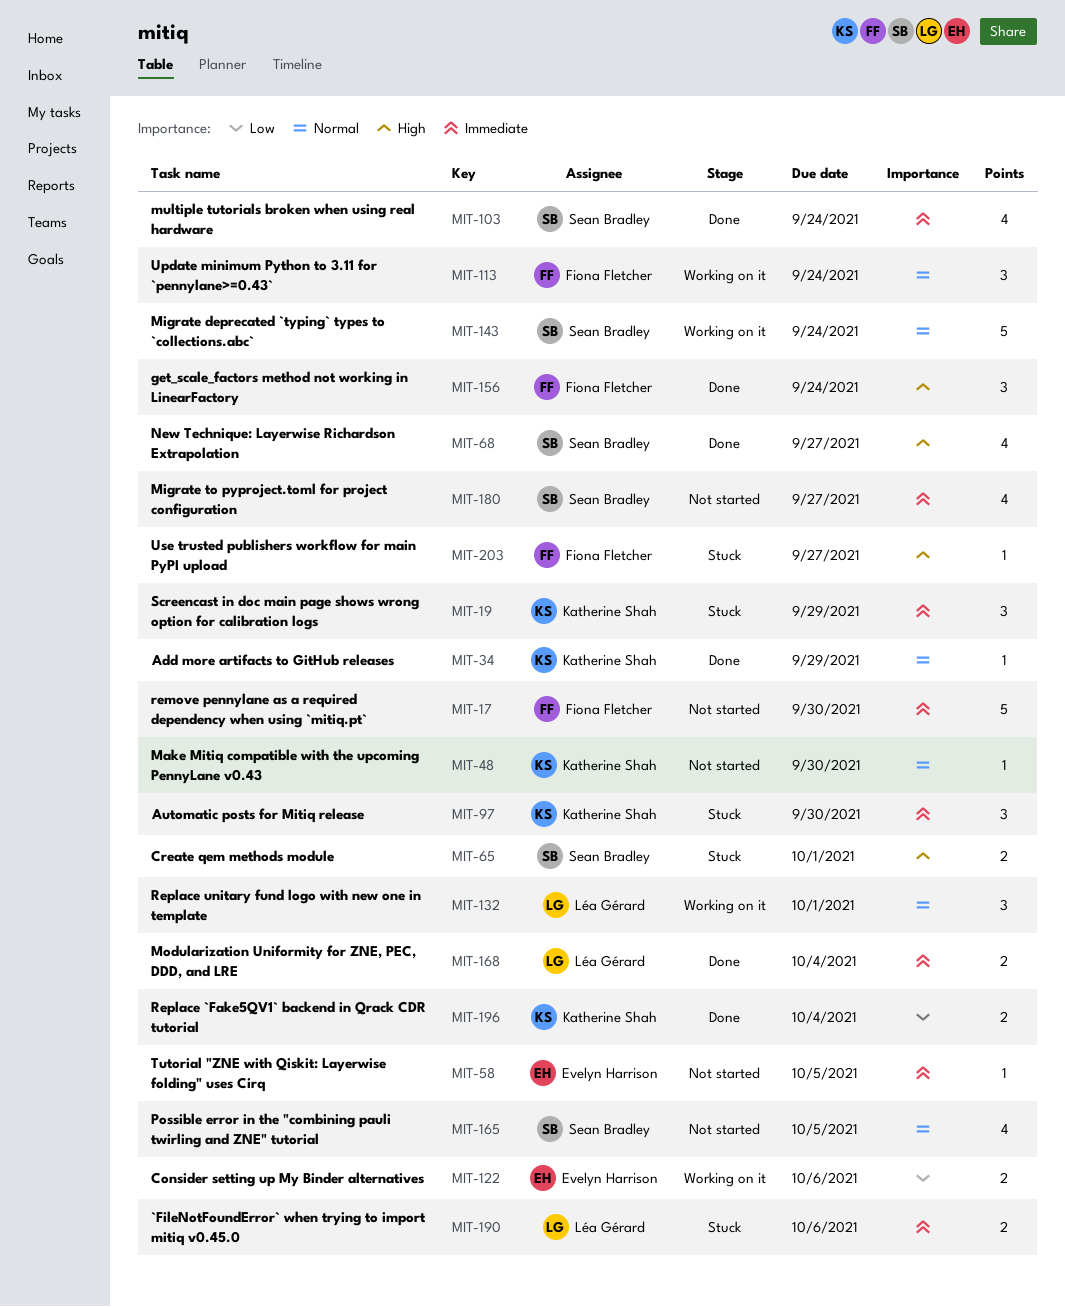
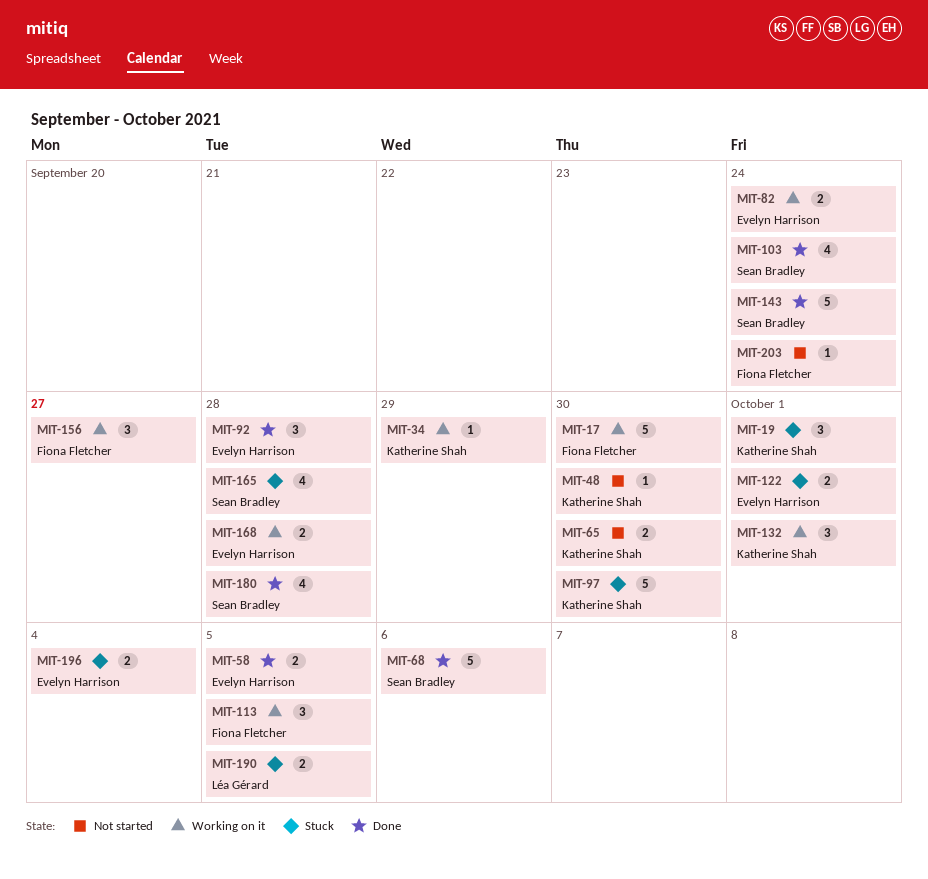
MIT-17, status: Not started -> Working on it
MIT-19, due: Sep 29 -> Oct 1
MIT-34, status: Done -> Working on it
MIT-58, status: Not started -> Done
MIT-58, estimate: 1 -> 2
MIT-65, status: Stuck -> Not started
MIT-65, owner: Sean Bradley -> Katherine Shah
MIT-65, due: Oct 1 -> Sep 30
MIT-68, estimate: 4 -> 5
MIT-68, due: Sep 27 -> Oct 6
MIT-82: none -> present
MIT-92: none -> present
MIT-97, estimate: 3 -> 5
MIT-113, due: Sep 24 -> Oct 5
MIT-122, status: Working on it -> Stuck
MIT-122, due: Oct 6 -> Oct 1
MIT-132, owner: Léa Gérard -> Katherine Shah
MIT-143, status: Working on it -> Done
MIT-156, status: Done -> Working on it
MIT-156, due: Sep 24 -> Sep 27
MIT-165, status: Not started -> Stuck
MIT-165, due: Oct 5 -> Sep 28
MIT-168, status: Done -> Working on it
MIT-168, owner: Léa Gérard -> Evelyn Harrison
MIT-168, due: Oct 4 -> Sep 28
MIT-180, status: Not started -> Done
MIT-180, due: Sep 27 -> Sep 28
MIT-190, due: Oct 6 -> Oct 5
MIT-196, status: Done -> Stuck
MIT-196, owner: Katherine Shah -> Evelyn Harrison
MIT-203, status: Stuck -> Not started
MIT-203, due: Sep 27 -> Sep 24

